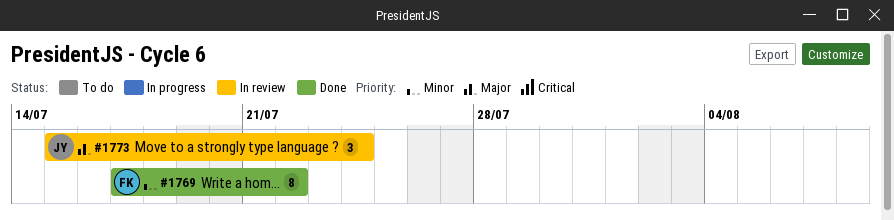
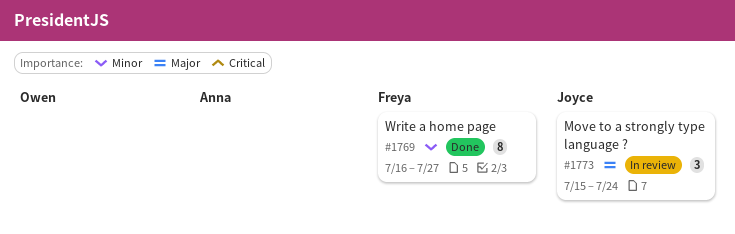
#1769, start: Jul 17 -> Jul 16
#1769, due: Jul 22 -> Jul 27

